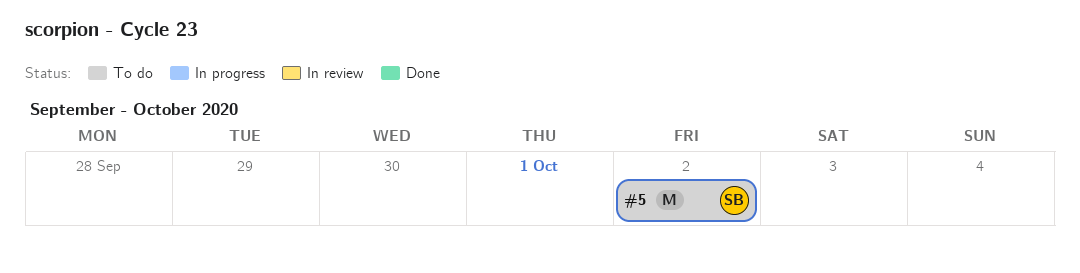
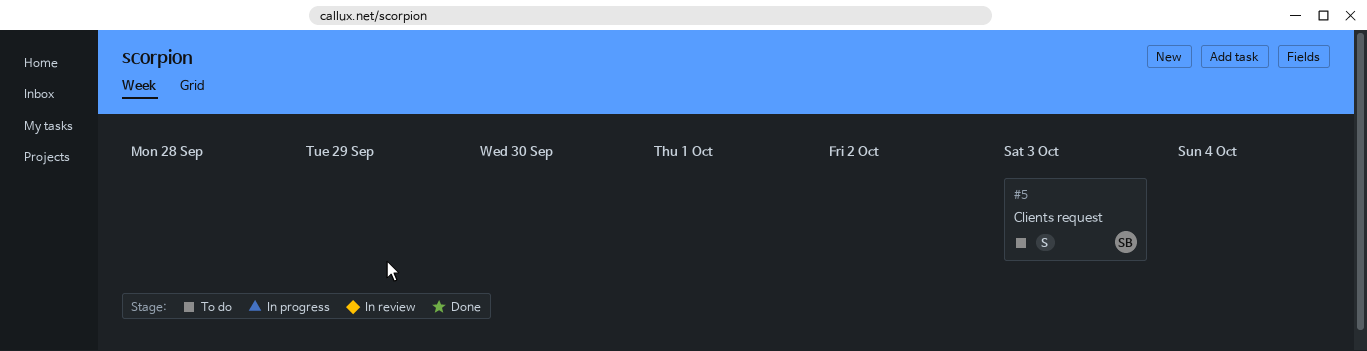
#5, estimate: M -> S
#5, due: Oct 2 -> Oct 3

